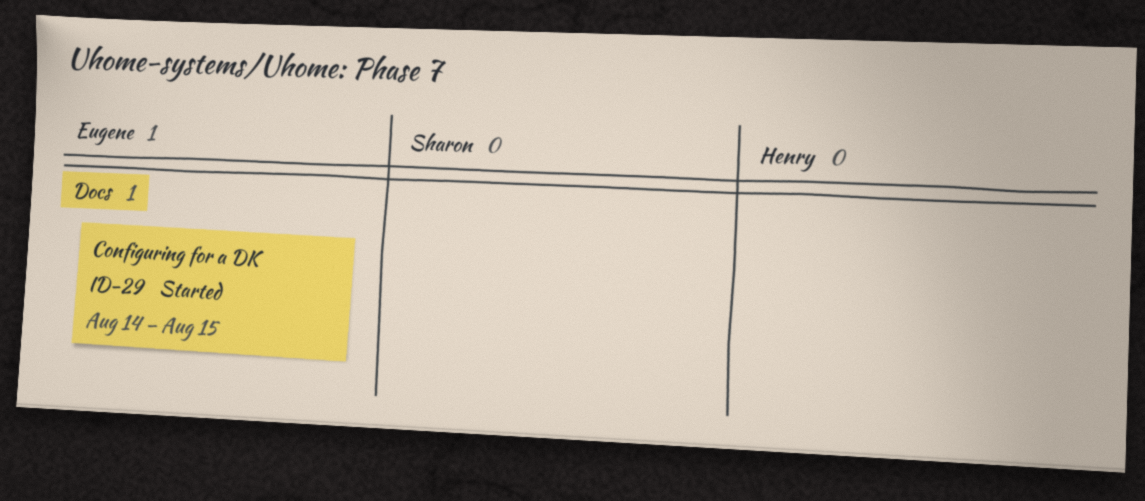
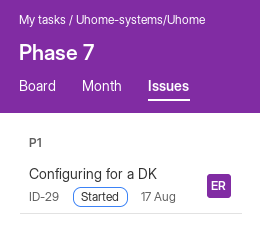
ID-29, due: Aug 15 -> Aug 17

